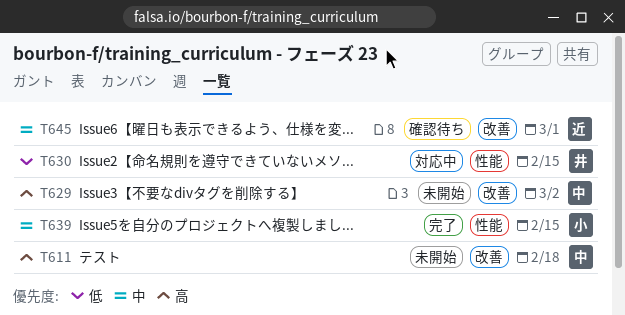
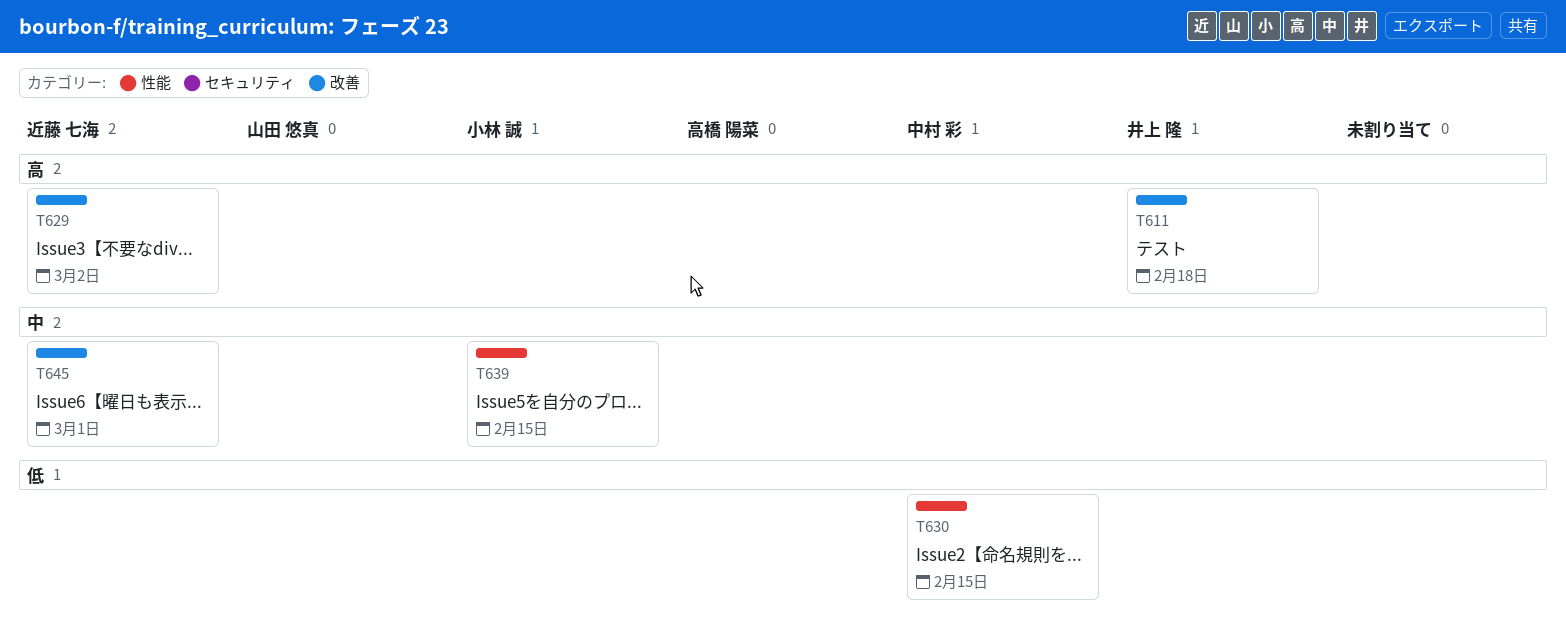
T611, owner: 中村 彩 -> 井上 隆
T629, owner: 中村 彩 -> 近藤 七海
T630, owner: 井上 隆 -> 中村 彩

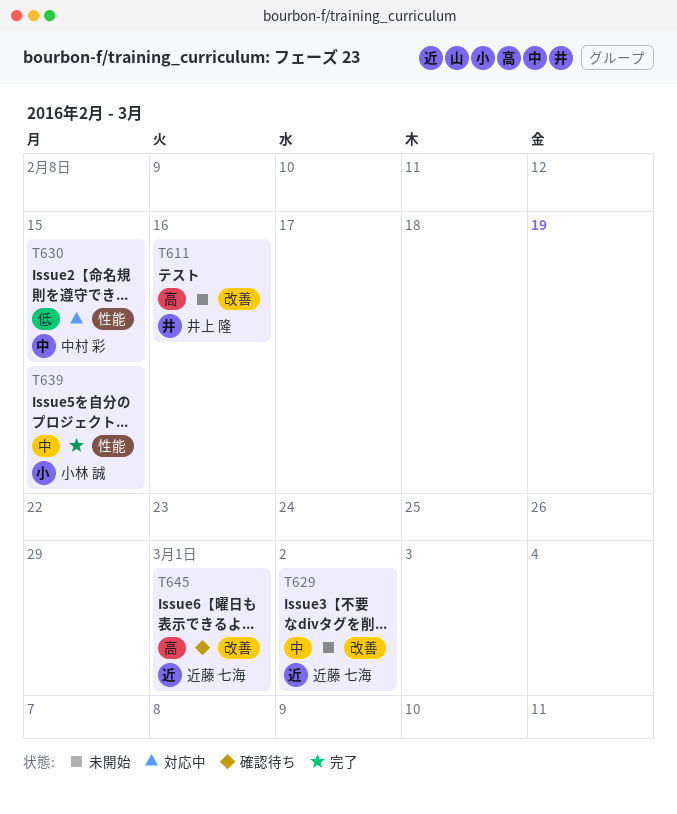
T611, due: Feb 18 -> Feb 16
T629, priority: 高 -> 中
T645, priority: 中 -> 高

